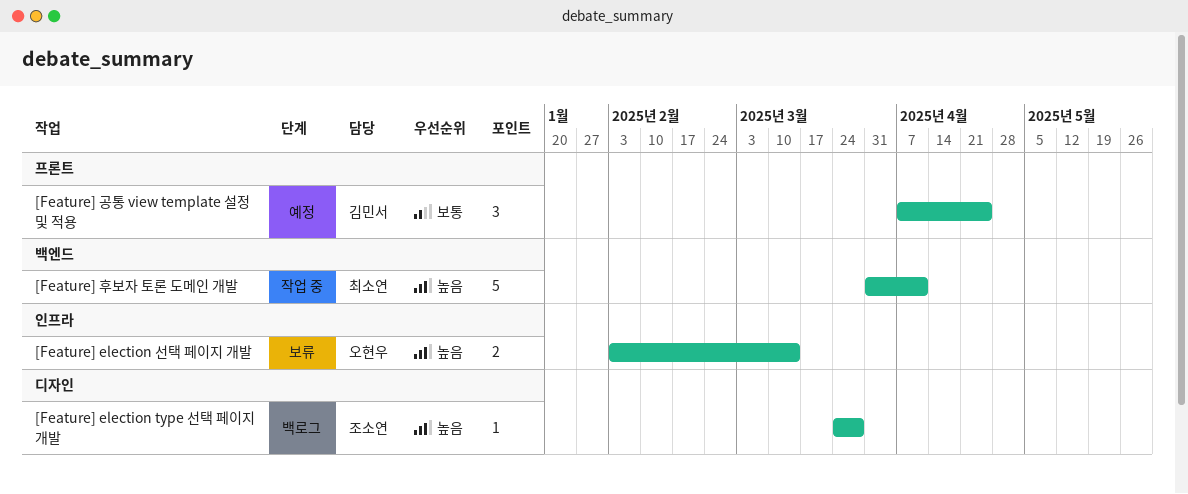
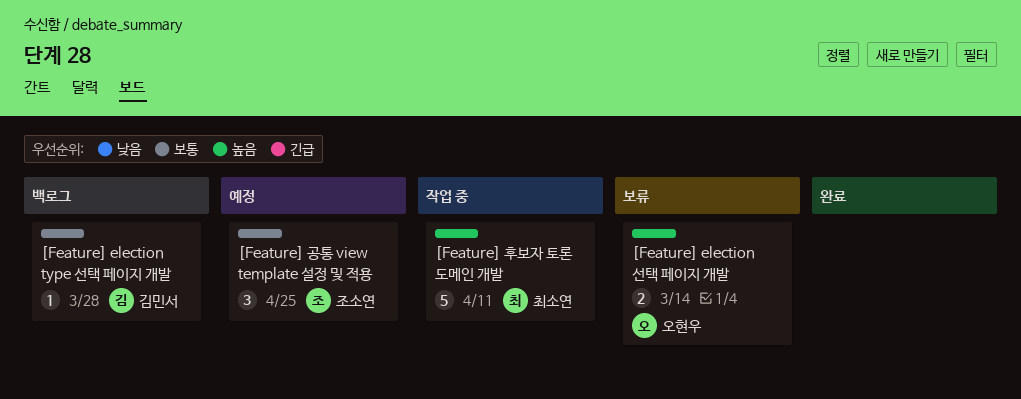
[Feature] election type 선택 페이지 개발, owner: 조소연 -> 김민서
[Feature] election type 선택 페이지 개발, priority: 높음 -> 보통
[Feature] 공통 view template 설정 및 적용, owner: 김민서 -> 조소연

